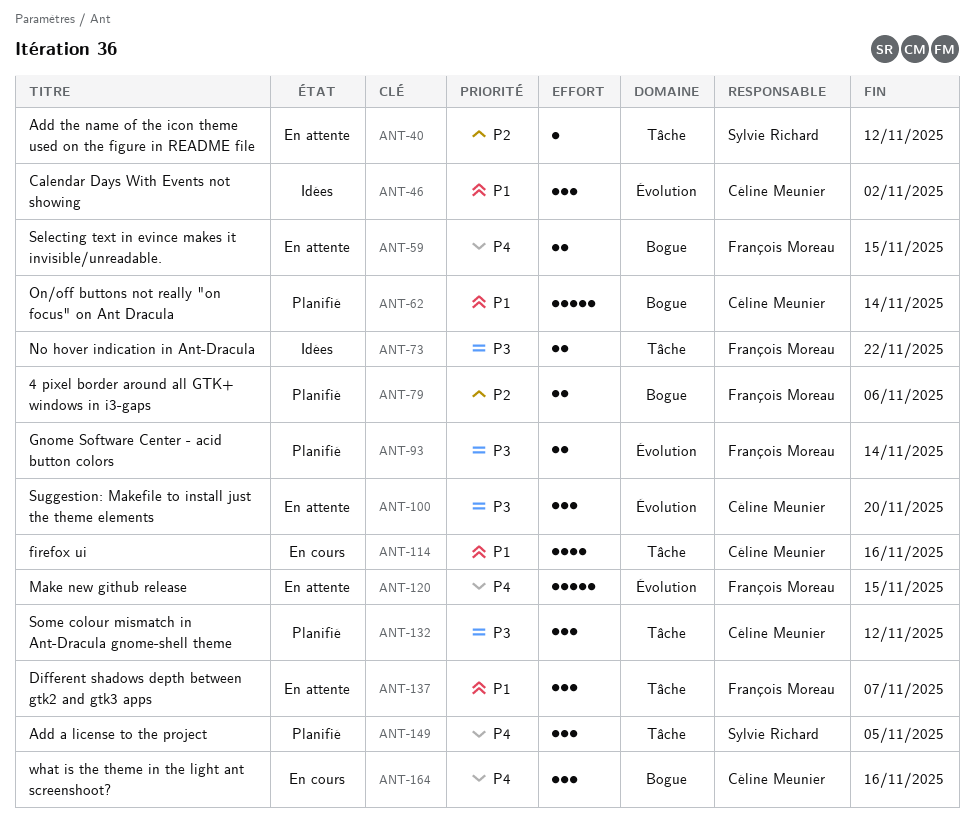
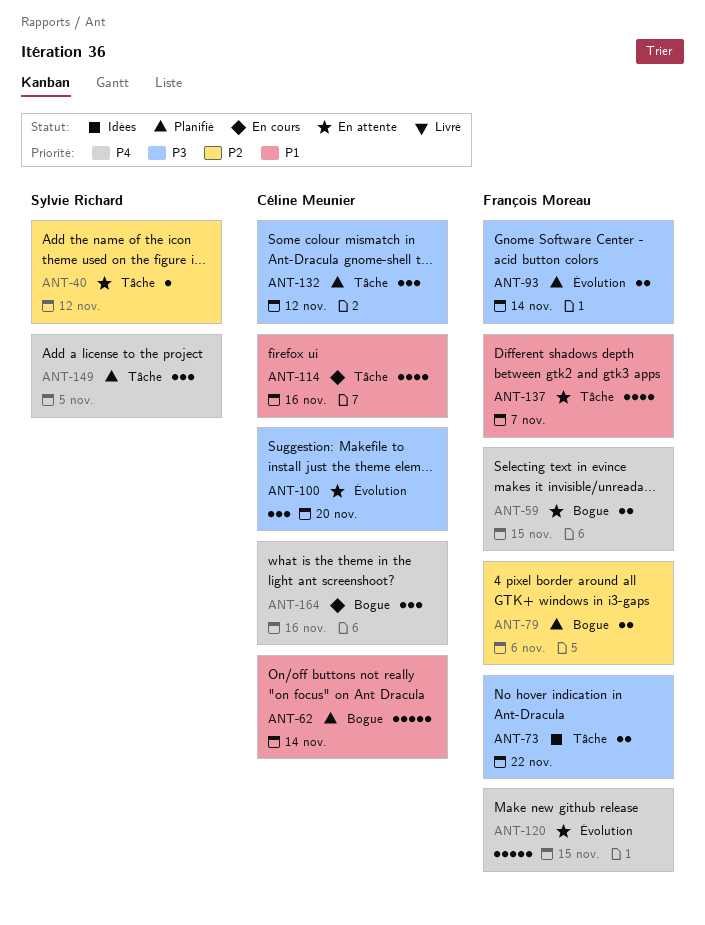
ANT-46: present -> none
ANT-137, estimate: 3 -> 4

